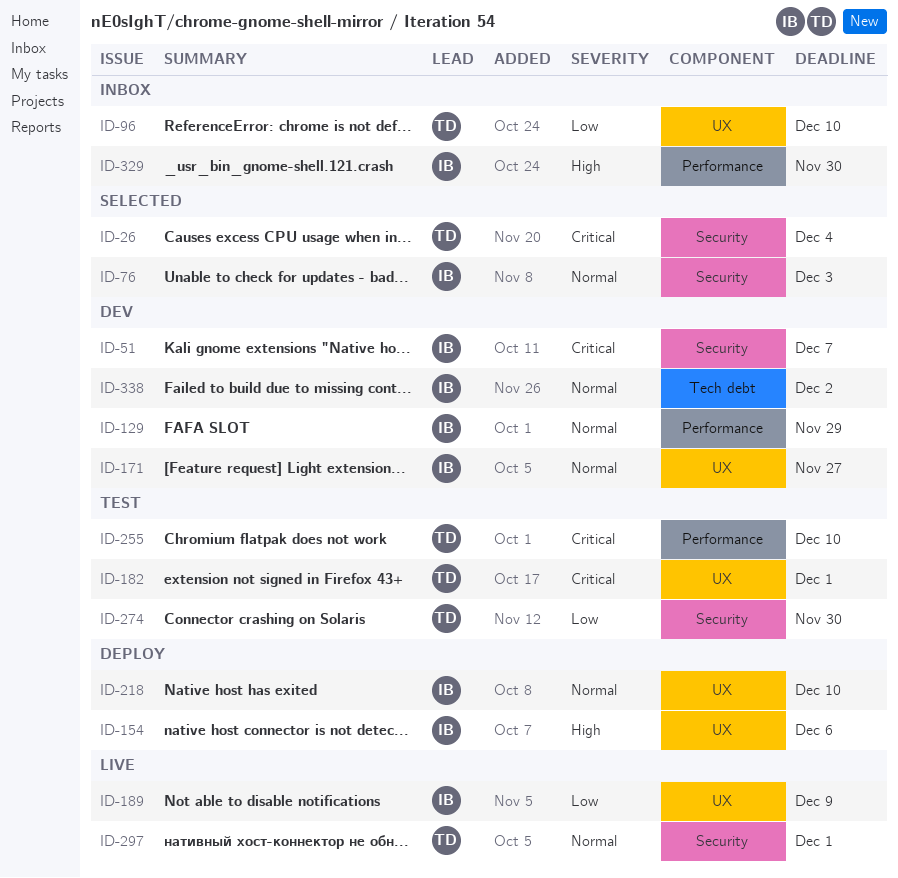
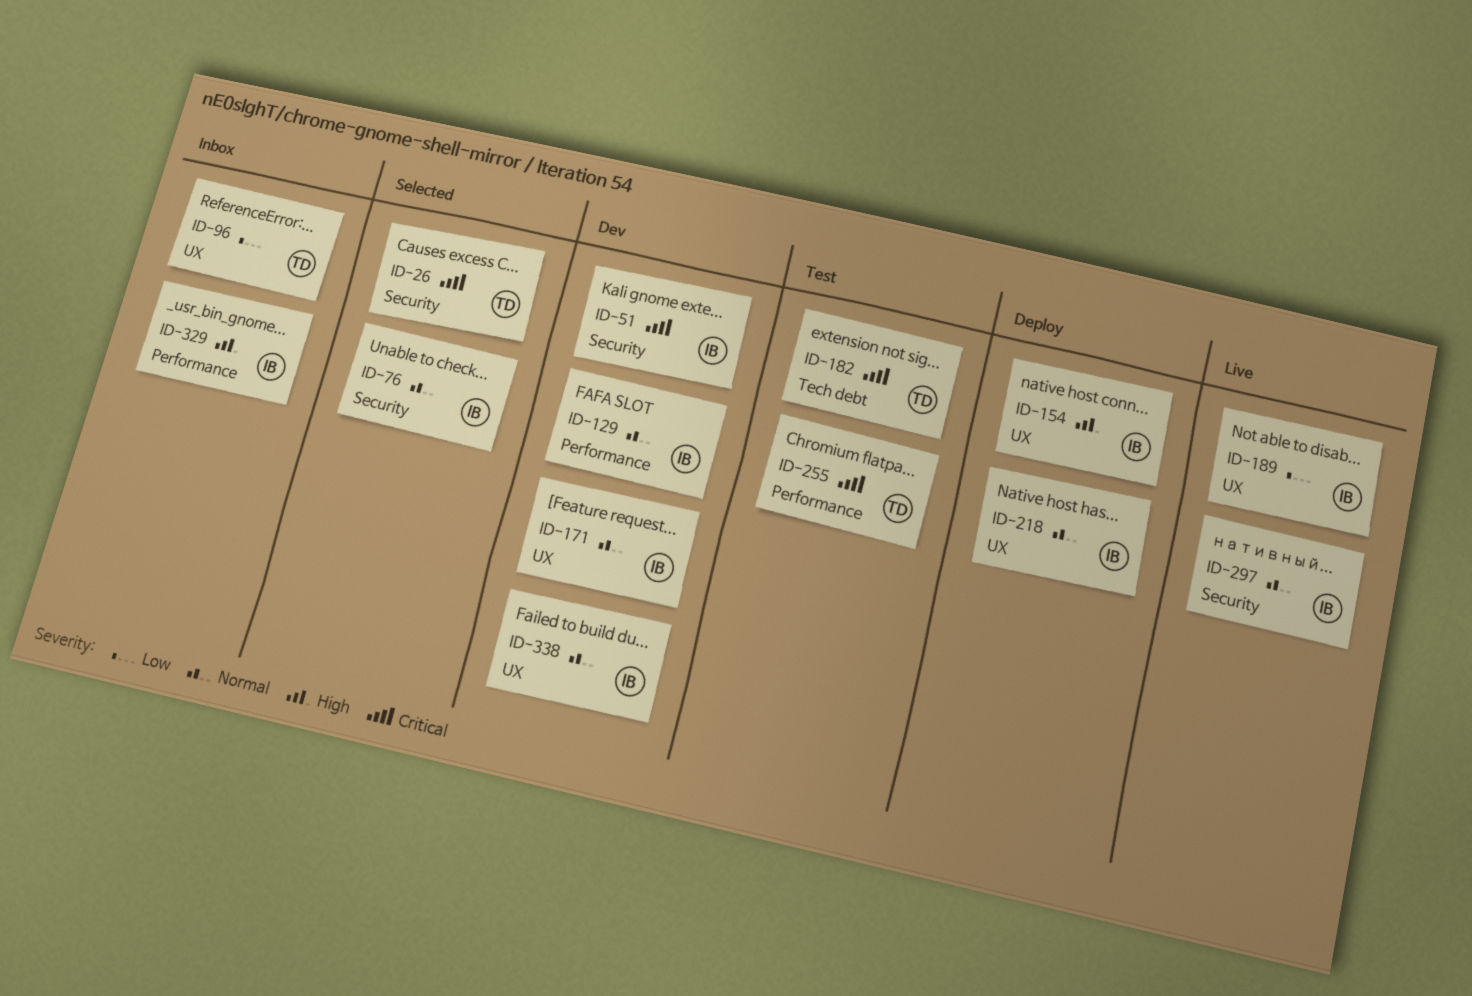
ID-182, label: UX -> Tech debt
ID-274: present -> none
ID-297, owner: TD -> IB
ID-338, label: Tech debt -> UX

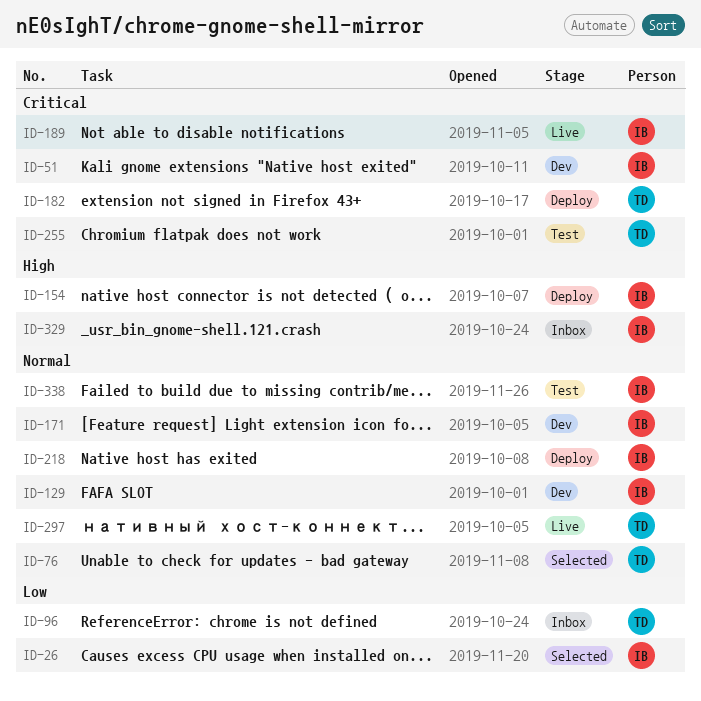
ID-26, owner: TD -> IB
ID-26, priority: Critical -> Low
ID-76, owner: IB -> TD
ID-182, status: Test -> Deploy
ID-189, priority: Low -> Critical
ID-297, owner: IB -> TD
ID-338, status: Dev -> Test

